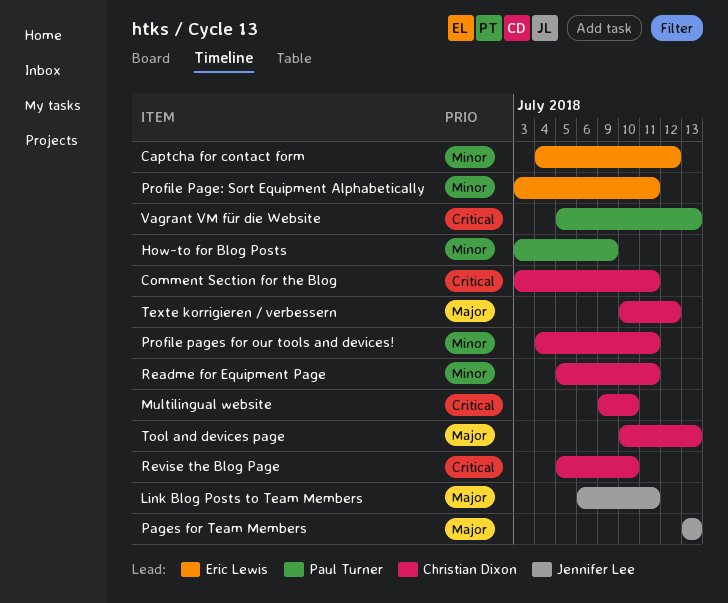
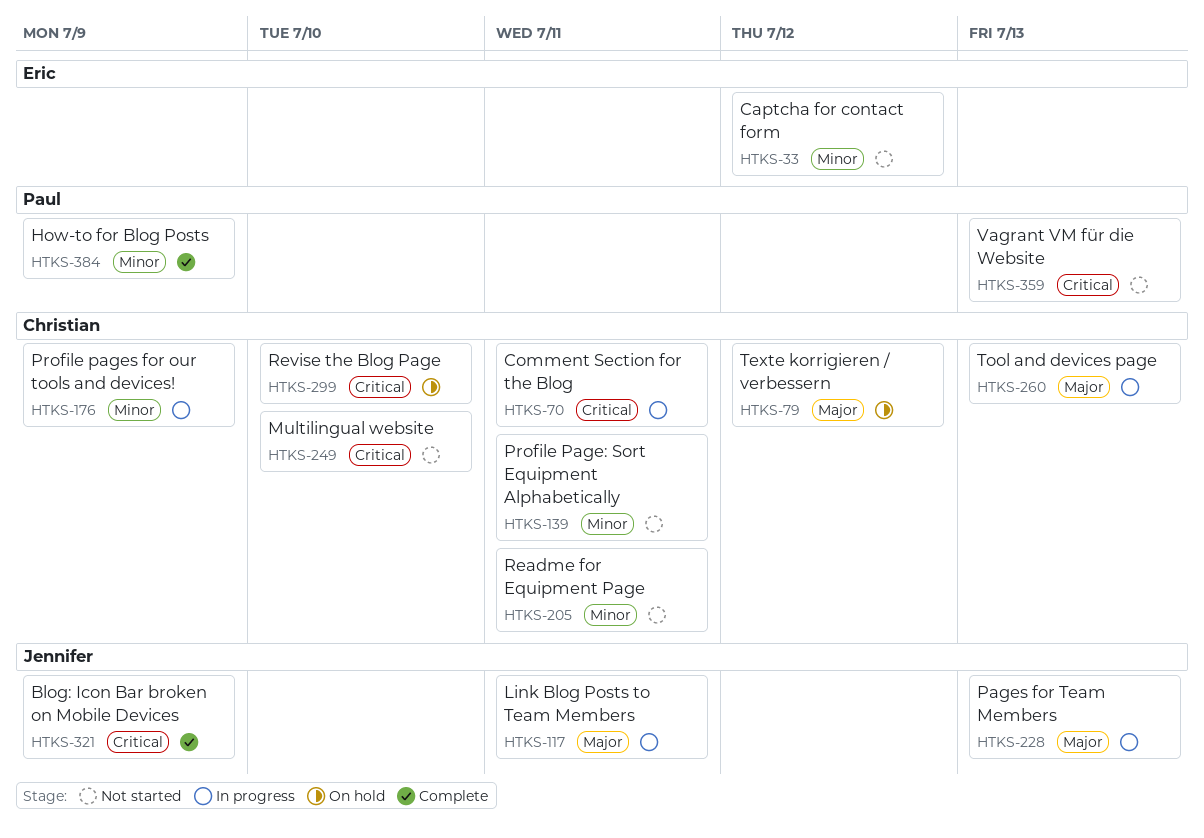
Blog: Icon Bar broken on Mobile Devices: none -> present
Profile Page: Sort Equipment Alphabetically, owner: Eric Lewis -> Christian Dixon
Profile pages for our tools and devices!, due: Jul 11 -> Jul 9

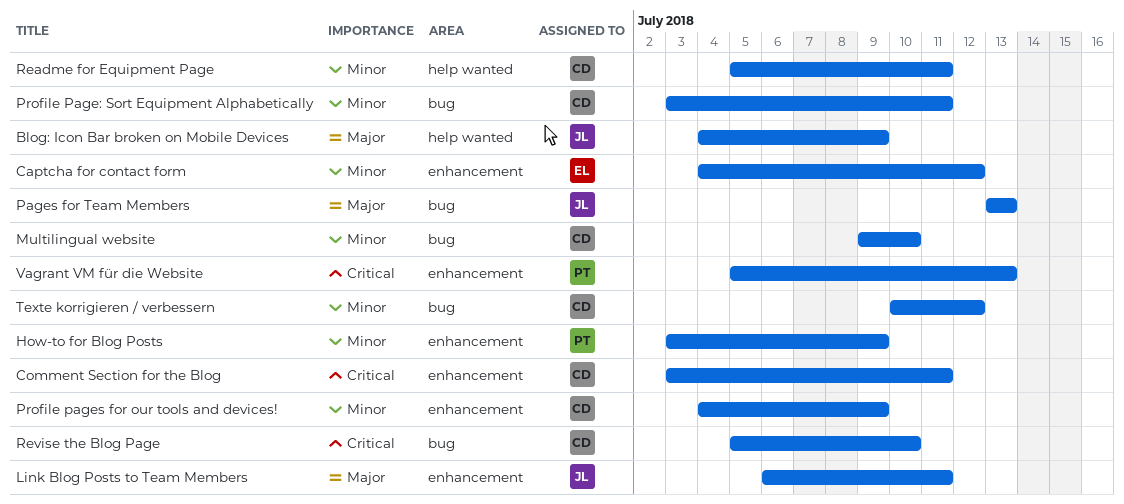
Blog: Icon Bar broken on Mobile Devices, priority: Critical -> Major
Multilingual website, priority: Critical -> Minor
Texte korrigieren / verbessern, priority: Major -> Minor
Tool and devices page: present -> none

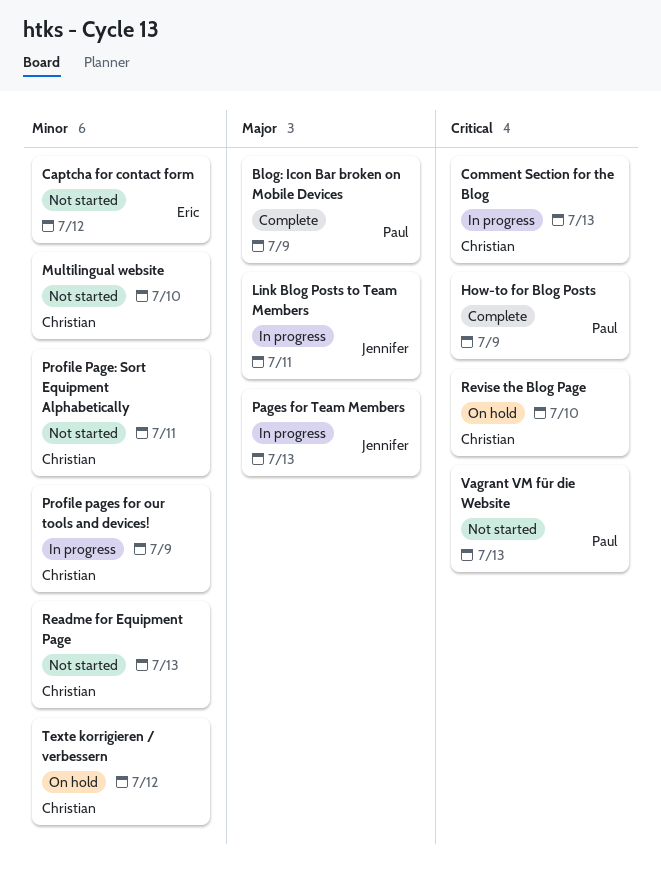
Blog: Icon Bar broken on Mobile Devices, owner: Jennifer -> Paul
Comment Section for the Blog, due: Jul 11 -> Jul 13
How-to for Blog Posts, priority: Minor -> Critical
Readme for Equipment Page, due: Jul 11 -> Jul 13

